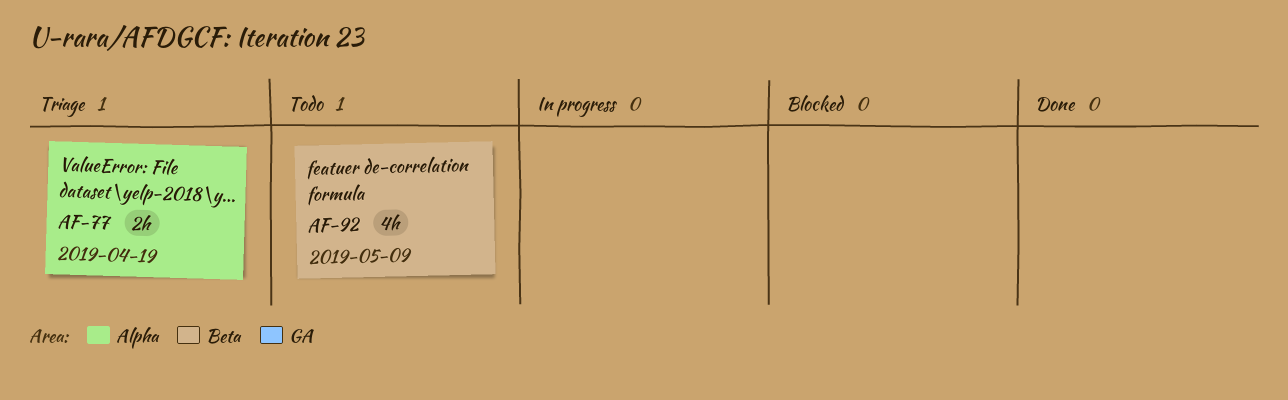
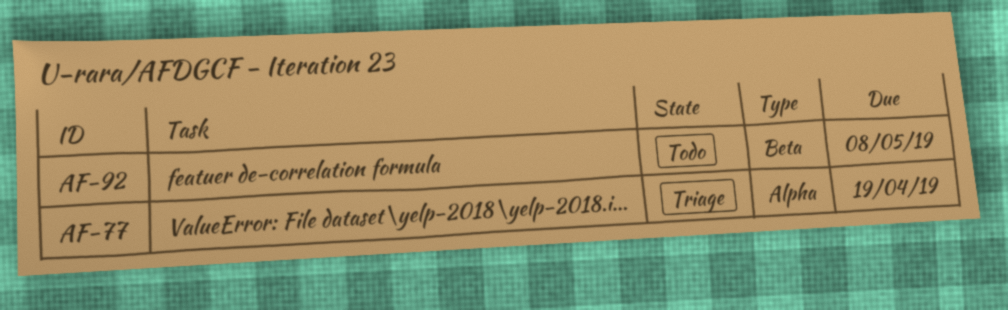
AF-92, due: May 9 -> May 8

